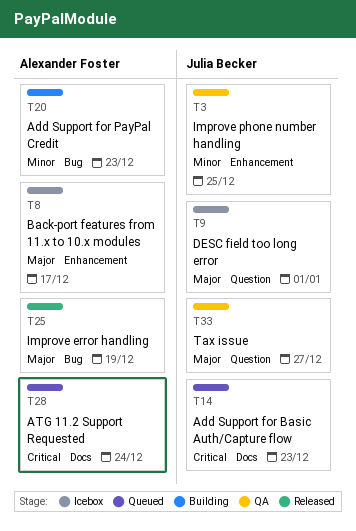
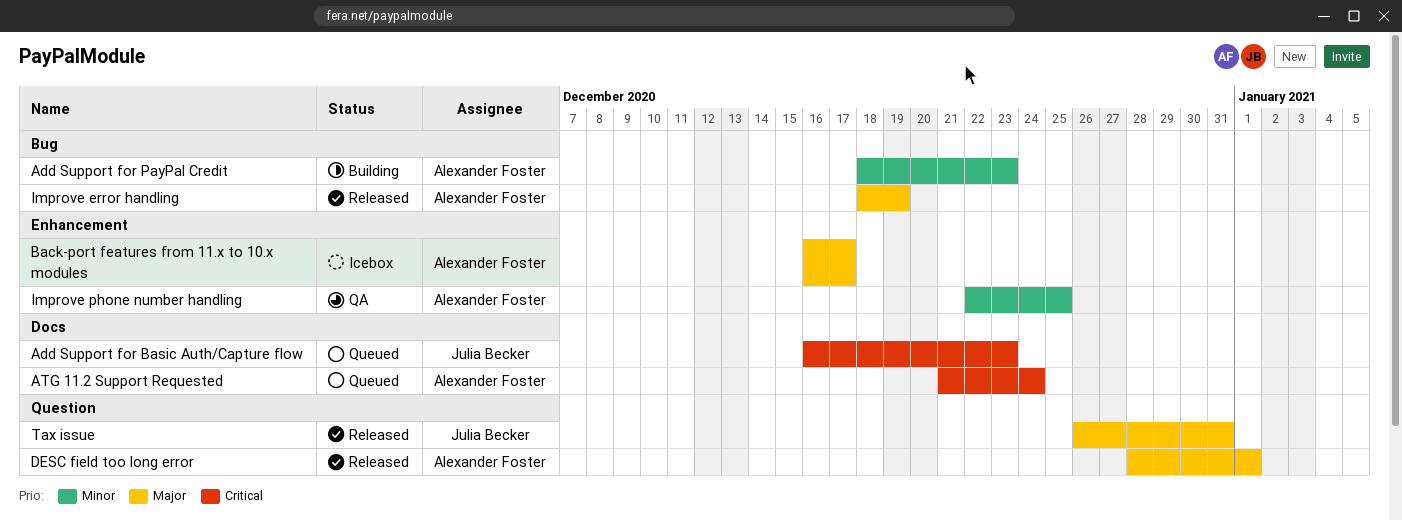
DESC field too long error, status: Icebox -> Released
DESC field too long error, owner: Julia Becker -> Alexander Foster
Improve phone number handling, owner: Julia Becker -> Alexander Foster
Tax issue, status: QA -> Released
Tax issue, due: Dec 27 -> Dec 31

